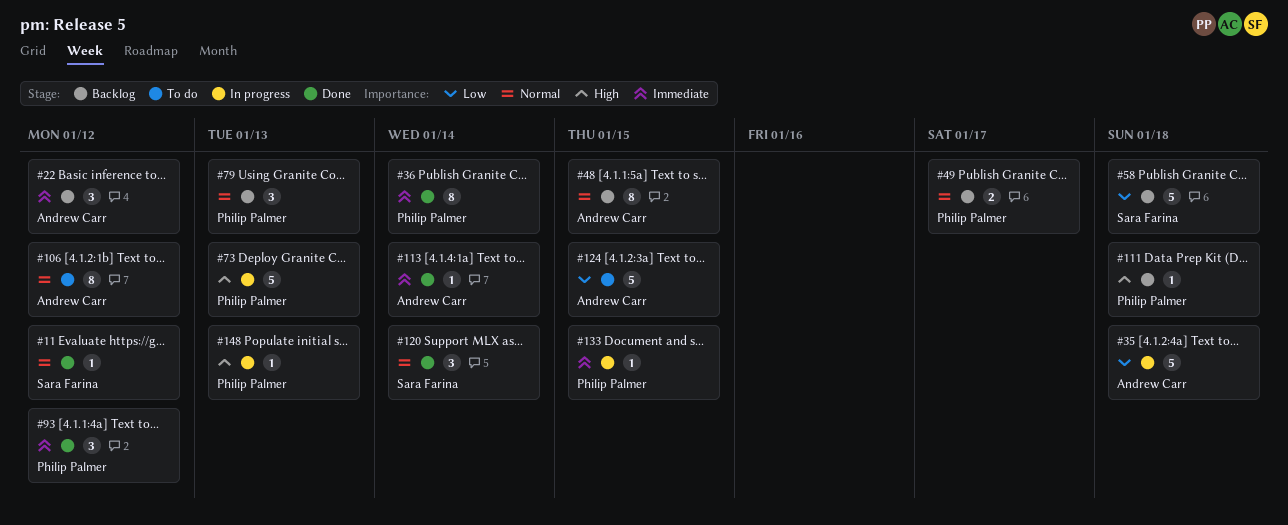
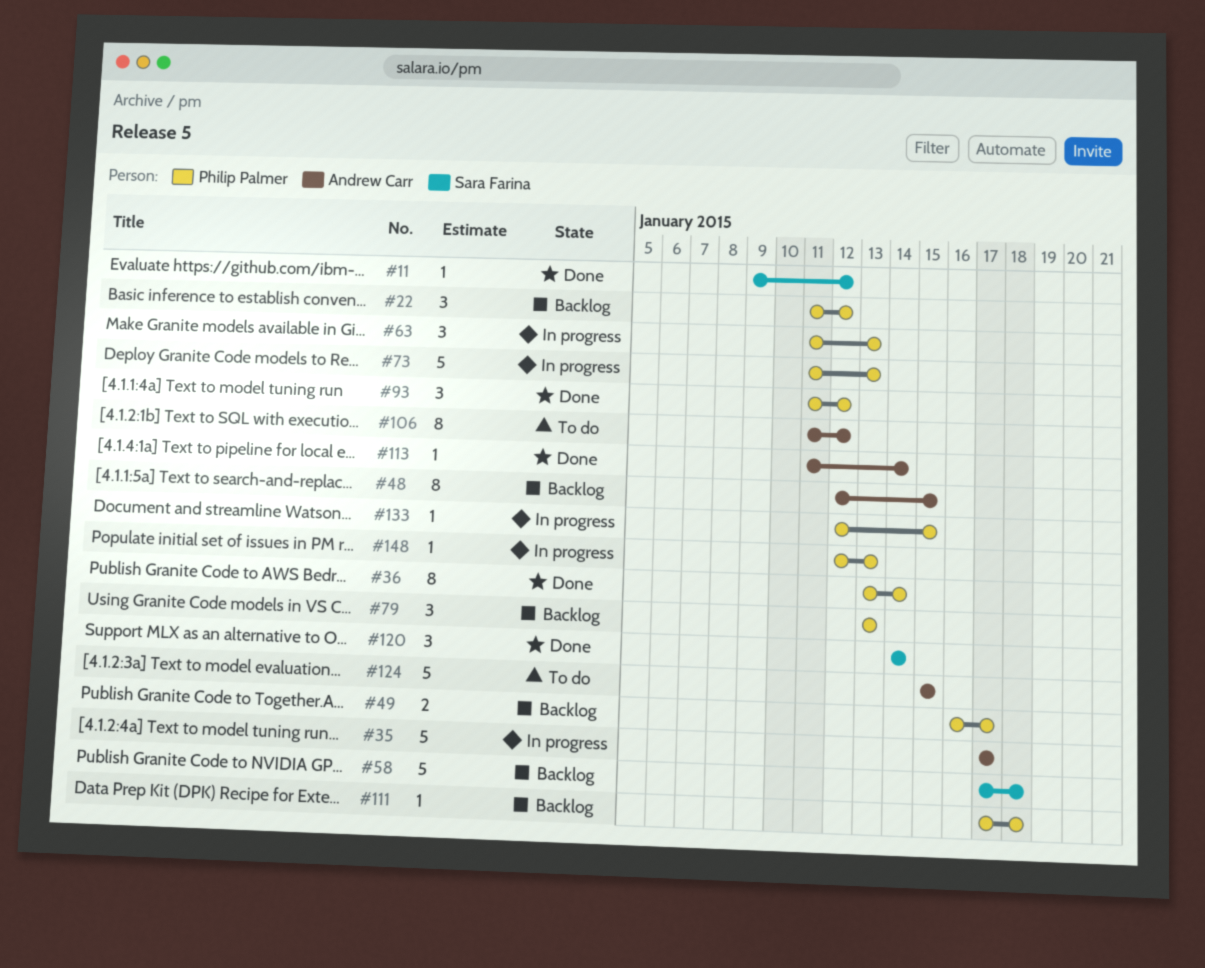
#22, owner: Andrew Carr -> Philip Palmer
#35, due: Jan 18 -> Jan 17
#63: none -> present

